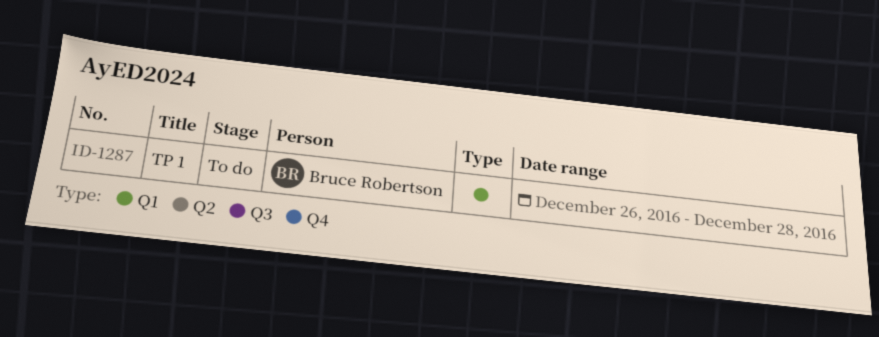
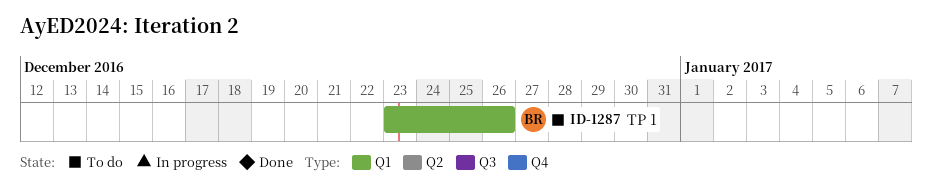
ID-1287, start: Dec 26 -> Dec 23
ID-1287, due: Dec 28 -> Dec 26

